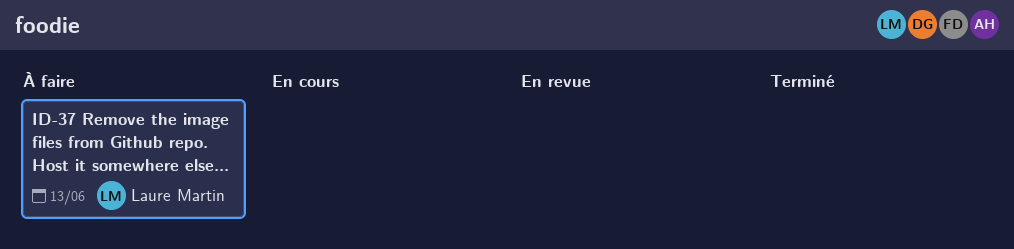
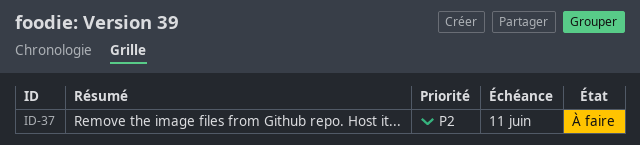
ID-37, due: Jun 13 -> Jun 11

